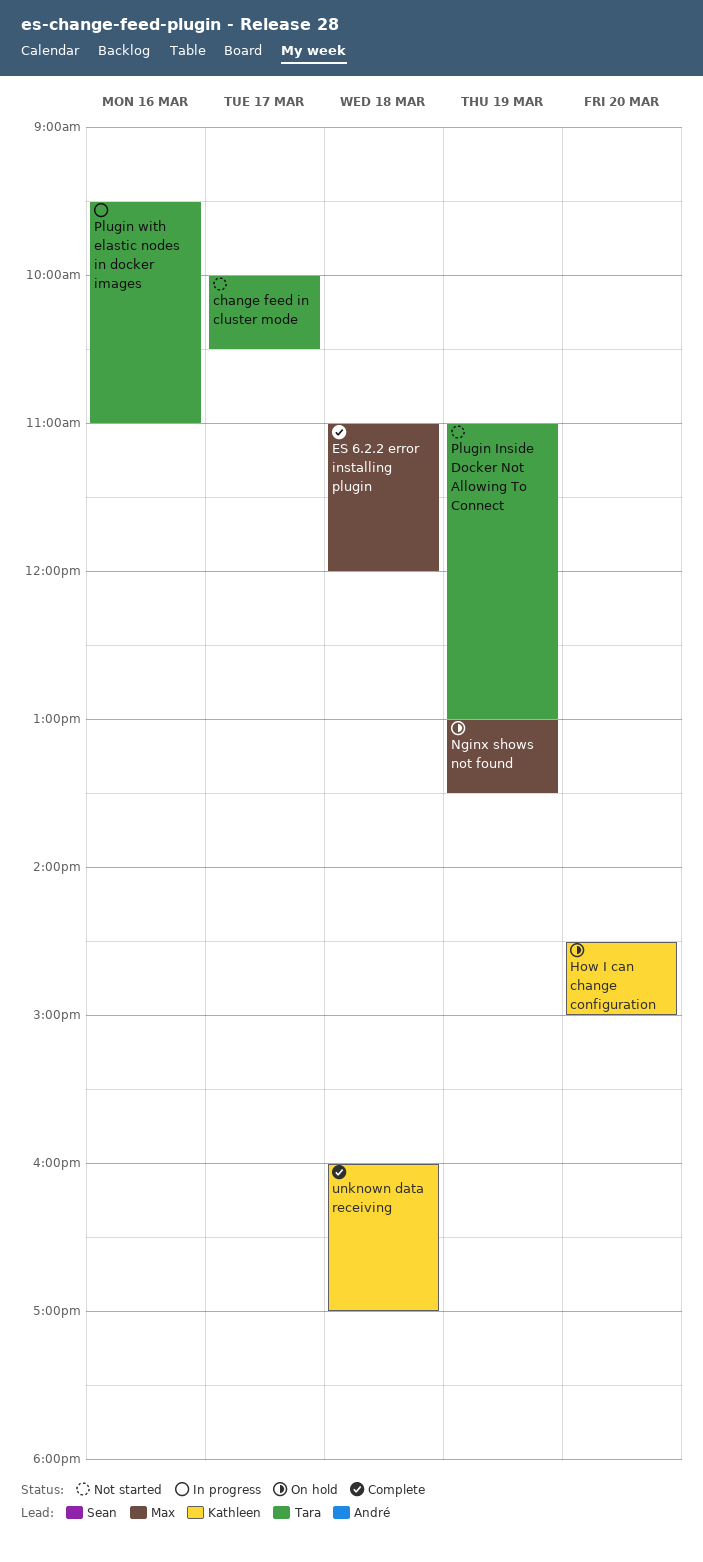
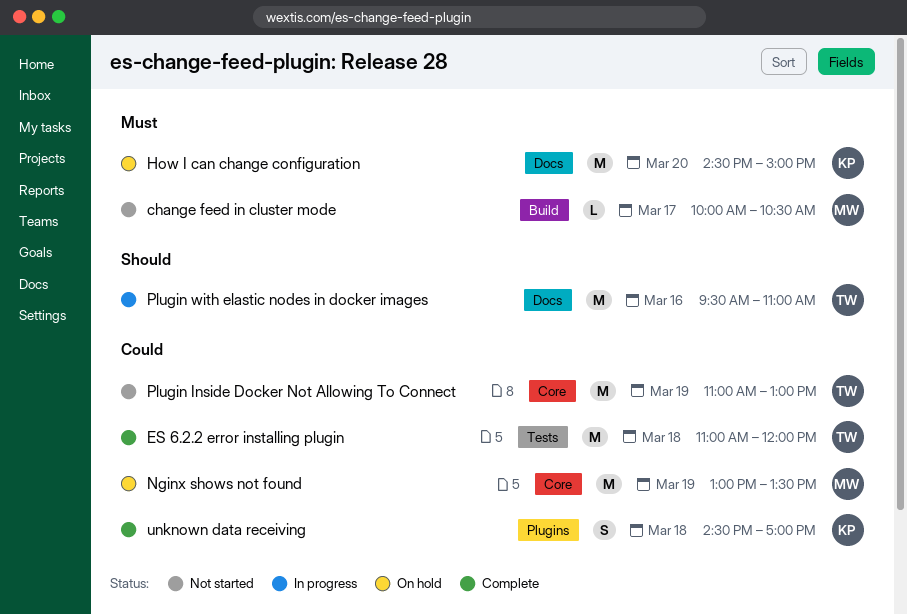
change feed in cluster mode, owner: Tara -> Max
ES 6.2.2 error installing plugin, owner: Max -> Tara
unknown data receiving, begins: 16:00 -> 14:30

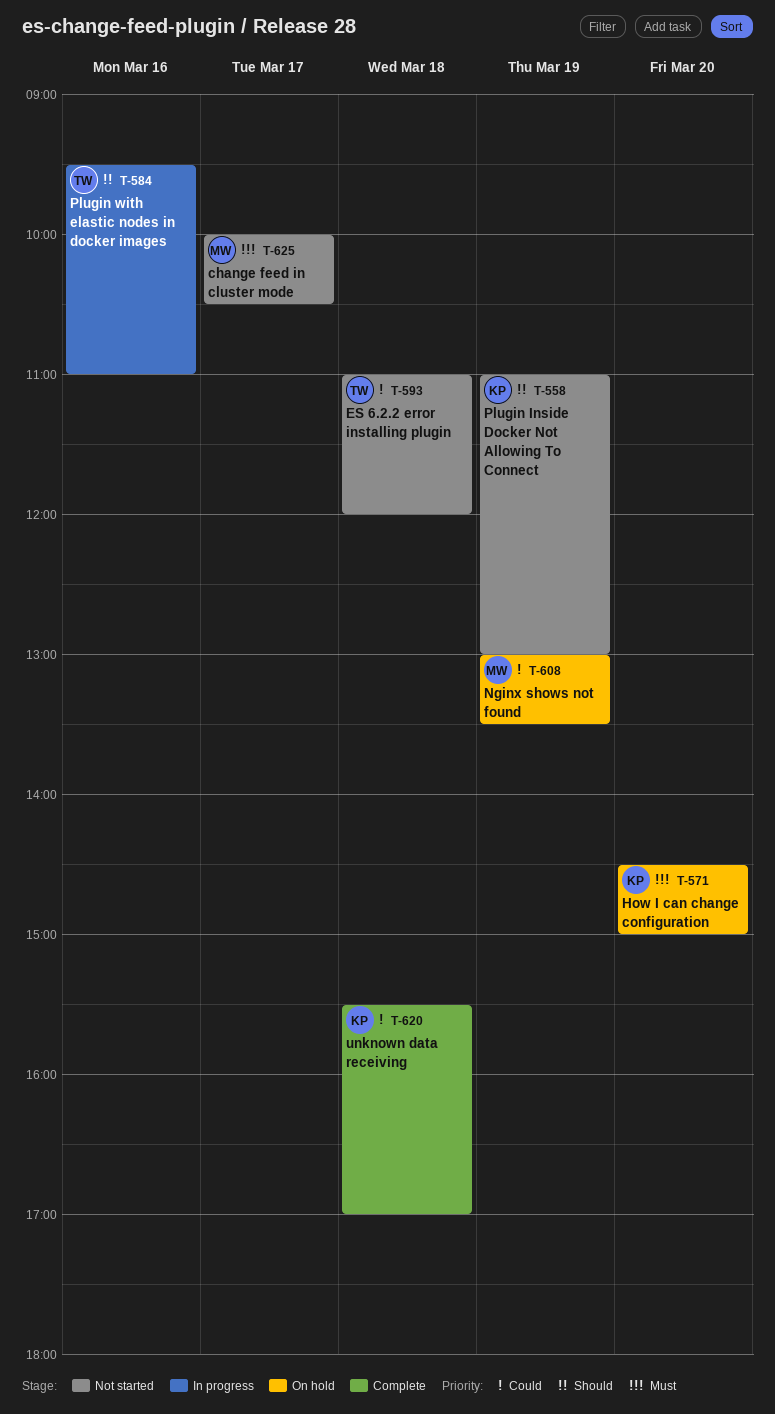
ES 6.2.2 error installing plugin, status: Complete -> Not started
Plugin Inside Docker Not Allowing To Connect, owner: TW -> KP
Plugin Inside Docker Not Allowing To Connect, priority: Could -> Should
unknown data receiving, begins: 14:30 -> 15:30

